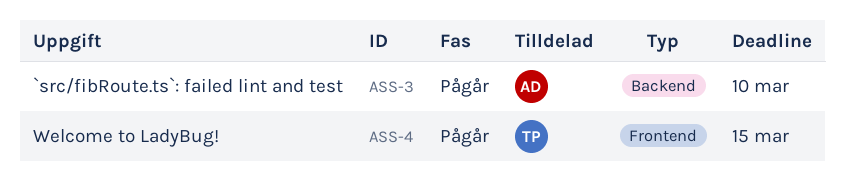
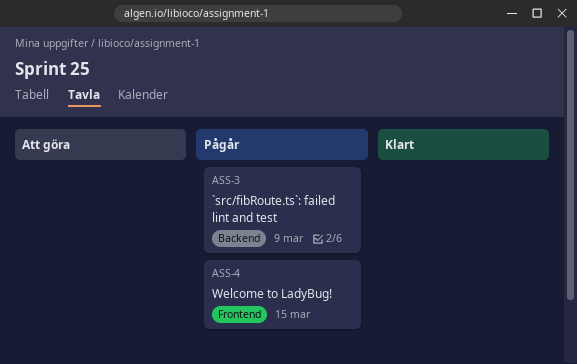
ASS-3, due: Mar 10 -> Mar 9

